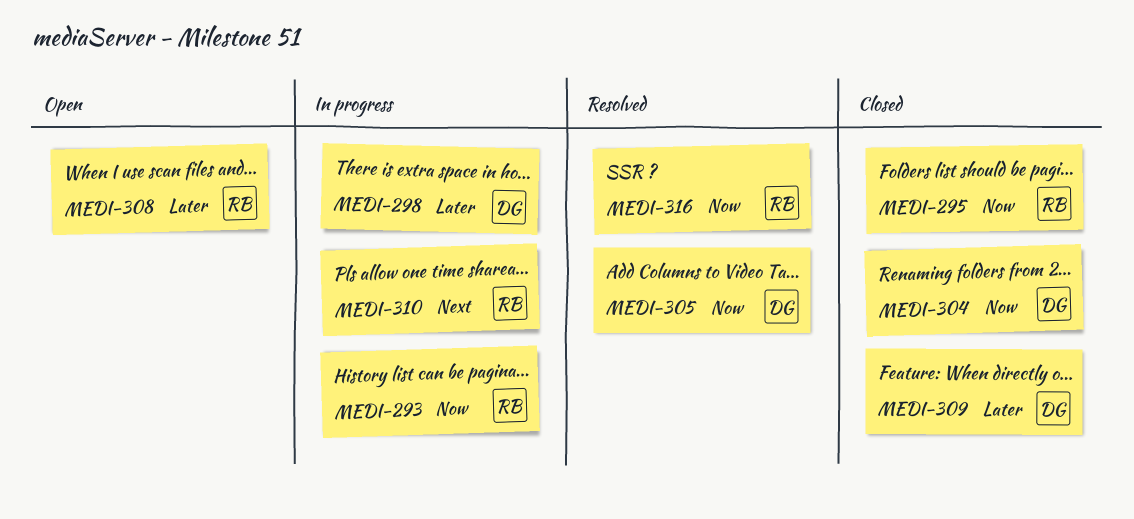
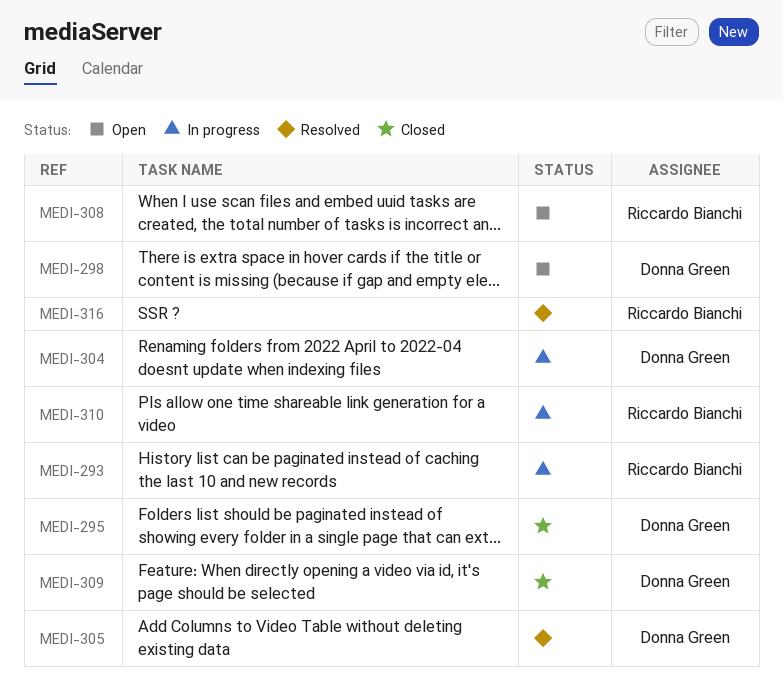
MEDI-295, owner: Riccardo Bianchi -> Donna Green
MEDI-298, status: In progress -> Open
MEDI-304, status: Closed -> In progress

